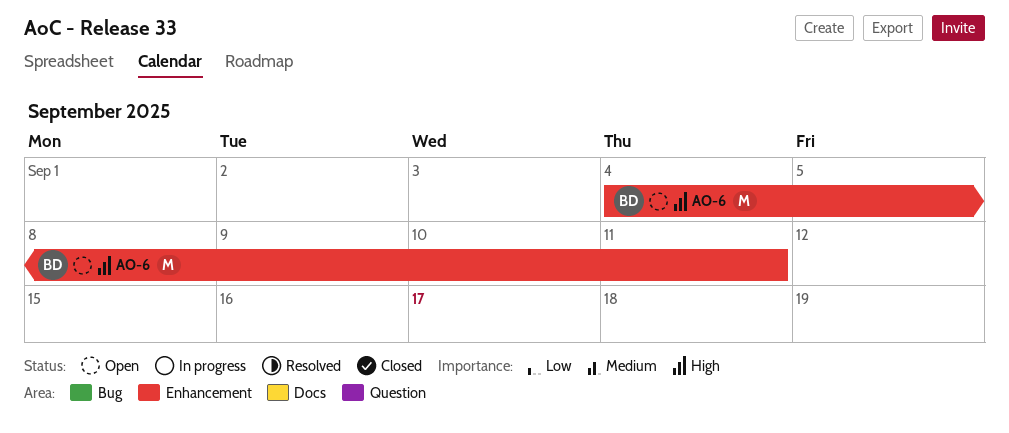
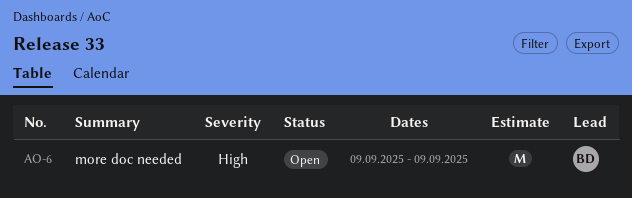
AO-6, start: Sep 4 -> Sep 9
AO-6, due: Sep 11 -> Sep 9

